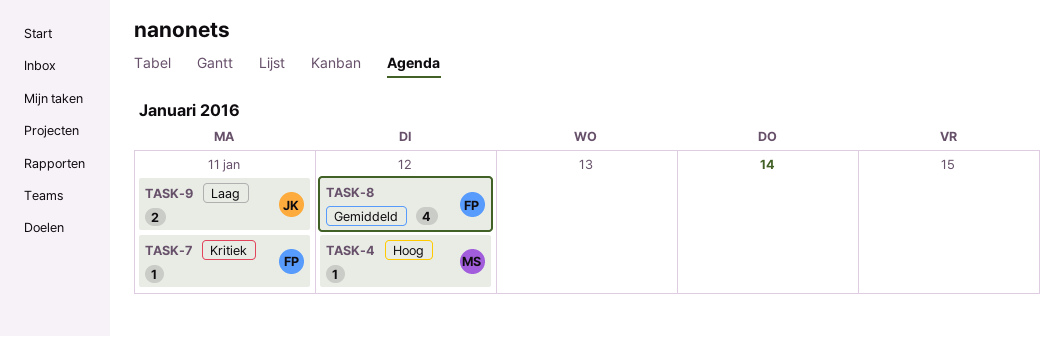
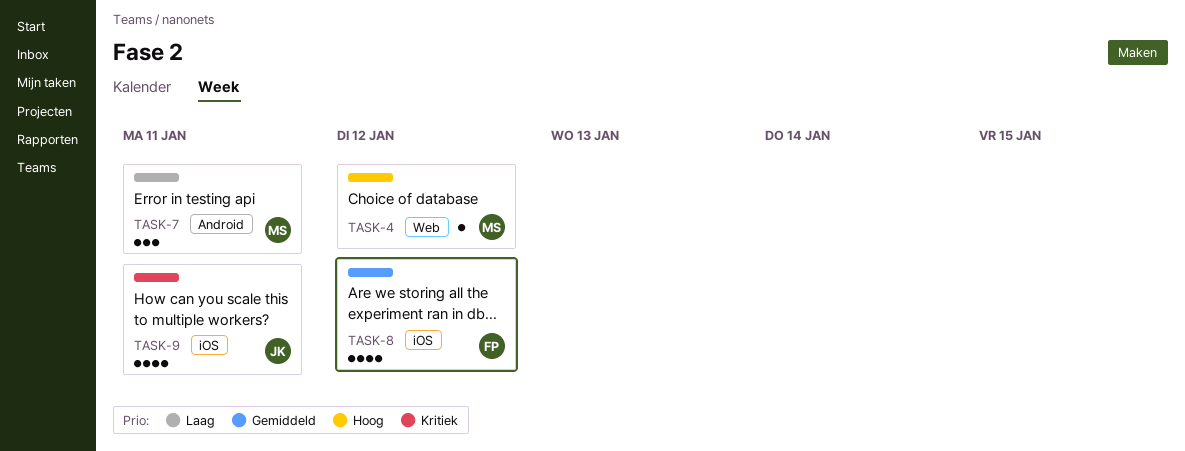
TASK-7, owner: FP -> MS
TASK-7, priority: Kritiek -> Laag
TASK-7, estimate: 1 -> 3
TASK-9, priority: Laag -> Kritiek
TASK-9, estimate: 2 -> 4

